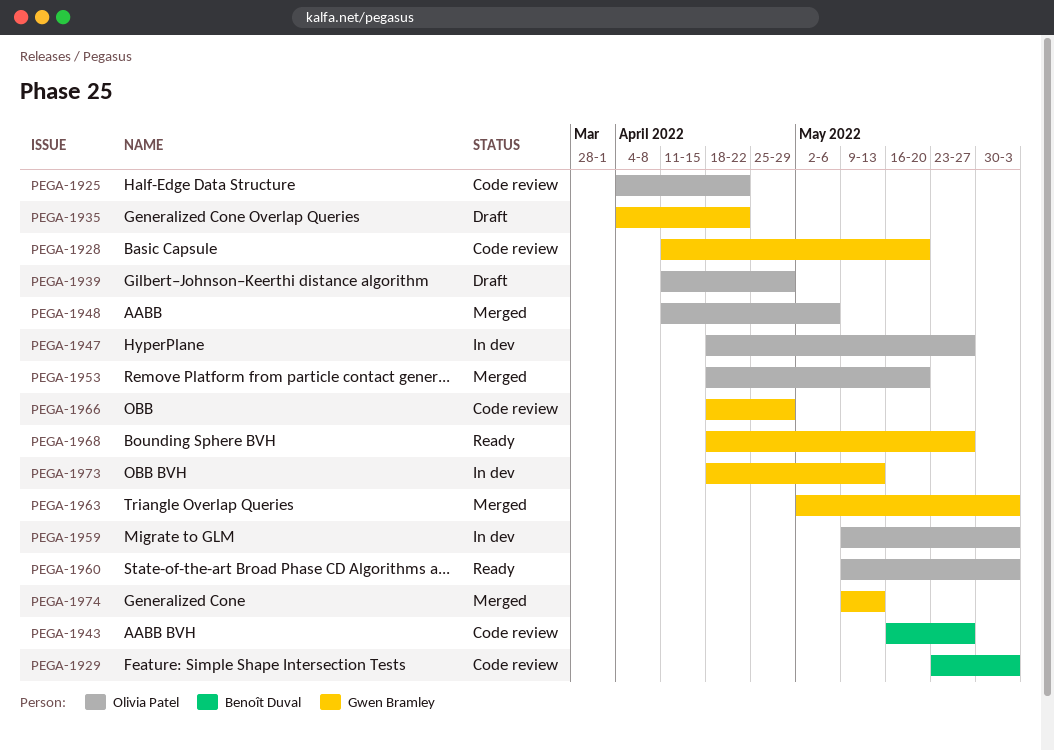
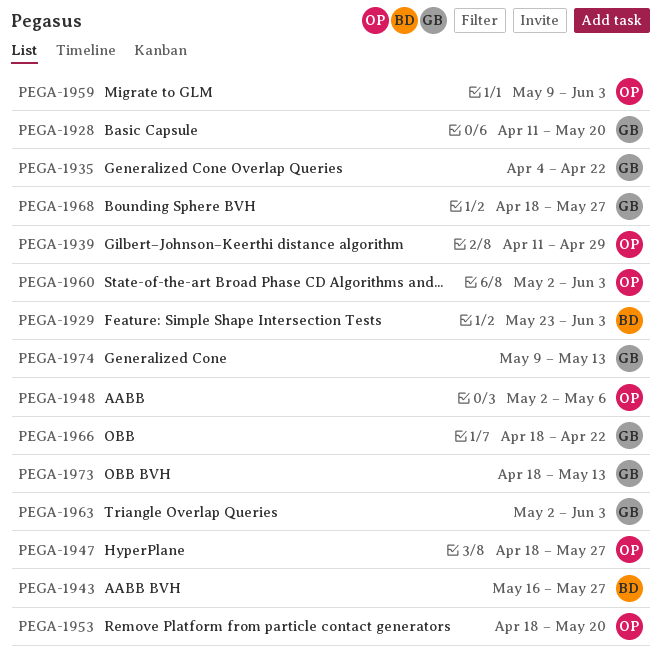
PEGA-1925: present -> none
PEGA-1948, start: Apr 11 -> May 2
PEGA-1960, start: May 9 -> May 2
PEGA-1966, due: Apr 29 -> Apr 22

